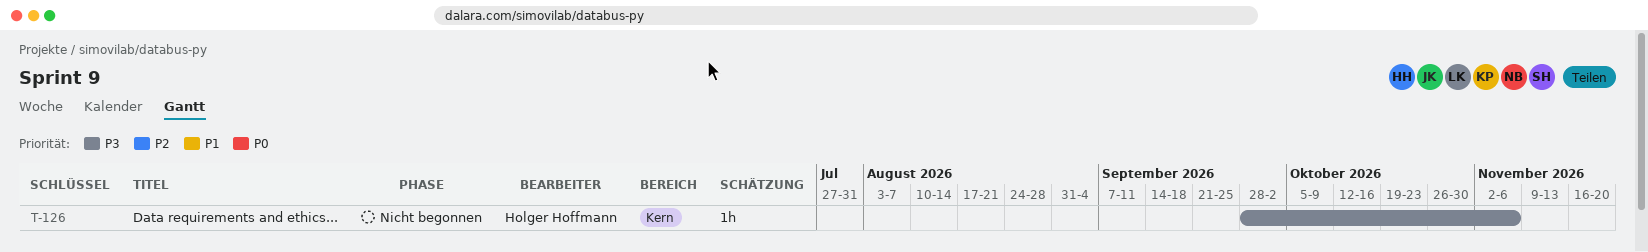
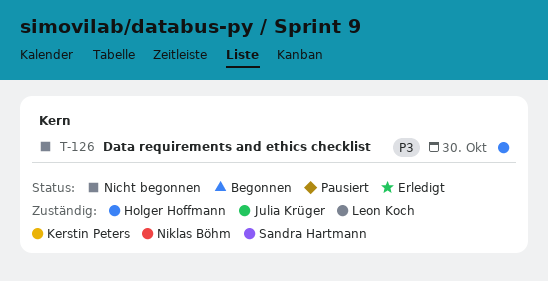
T-126, due: Nov 6 -> Oct 30

